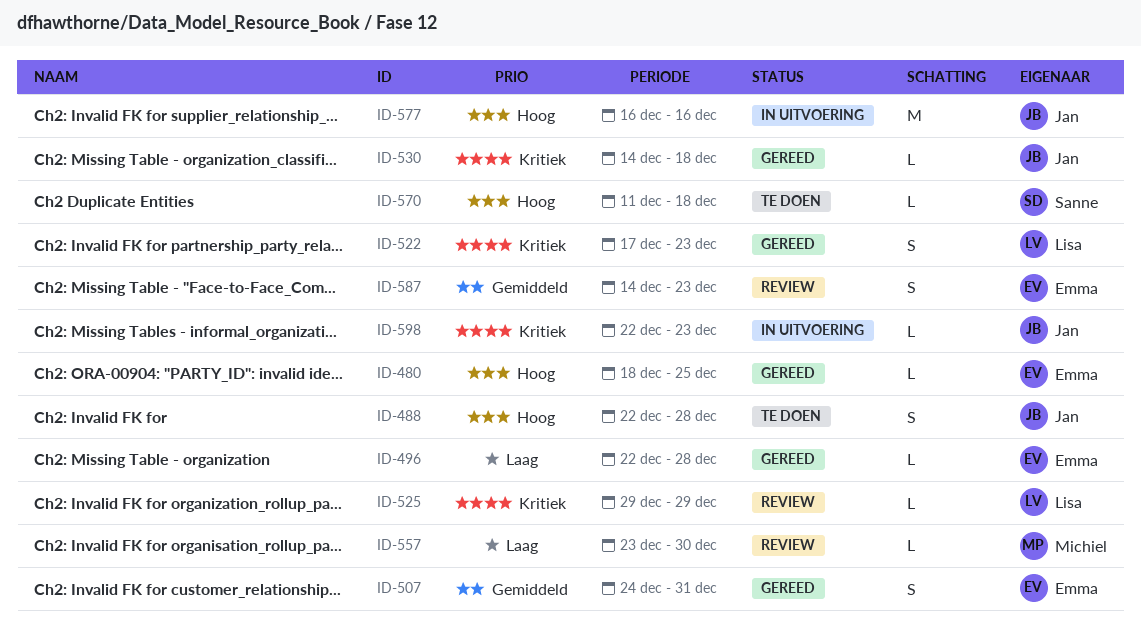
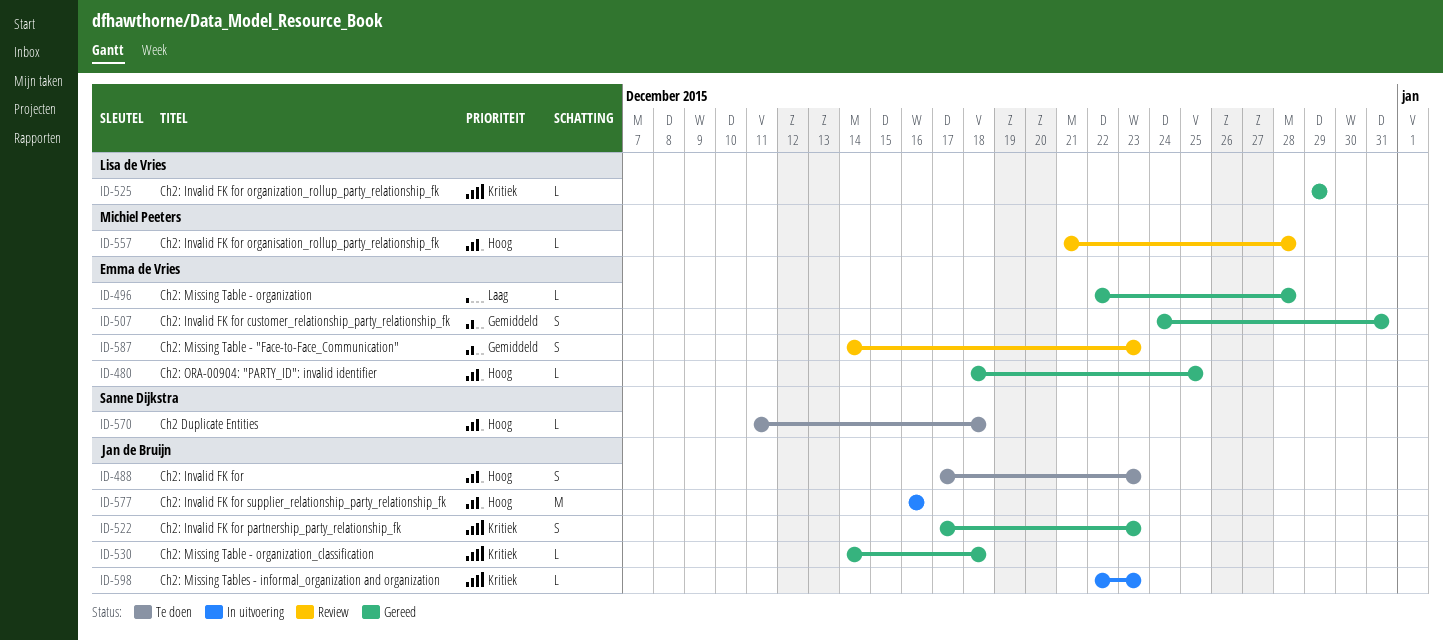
ID-488, start: Dec 22 -> Dec 17
ID-488, due: Dec 28 -> Dec 23
ID-522, owner: Lisa de Vries -> Jan de Bruijn
ID-525, status: Review -> Gereed
ID-557, priority: Laag -> Hoog
ID-557, start: Dec 23 -> Dec 21
ID-557, due: Dec 30 -> Dec 28

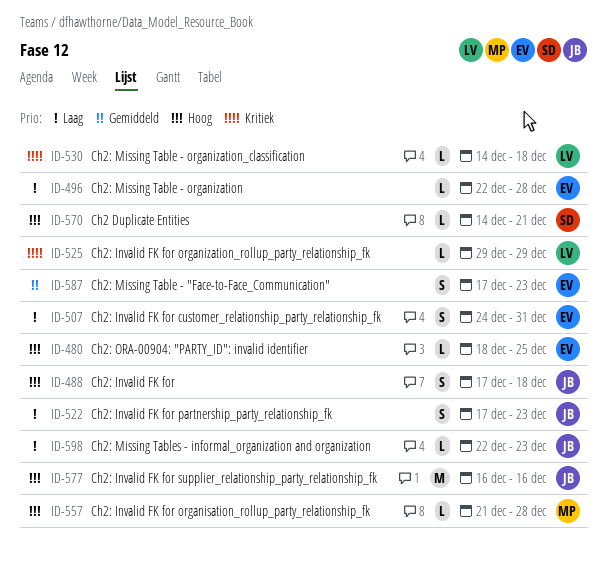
ID-488, due: Dec 23 -> Dec 18
ID-507, priority: Gemiddeld -> Laag
ID-522, priority: Kritiek -> Laag
ID-530, owner: Jan de Bruijn -> Lisa de Vries
ID-570, start: Dec 11 -> Dec 14
ID-570, due: Dec 18 -> Dec 21
ID-587, start: Dec 14 -> Dec 17
ID-598, priority: Kritiek -> Laag

